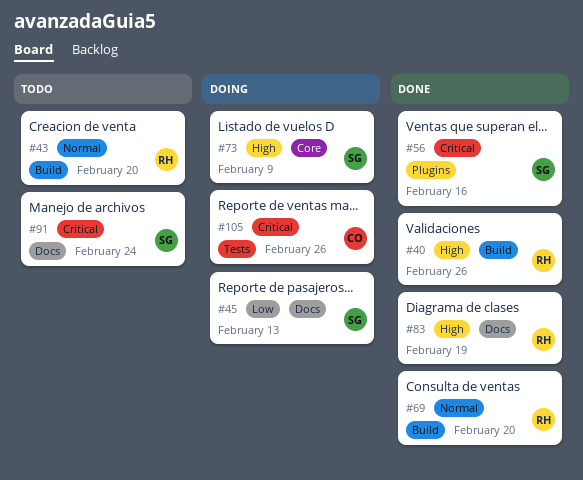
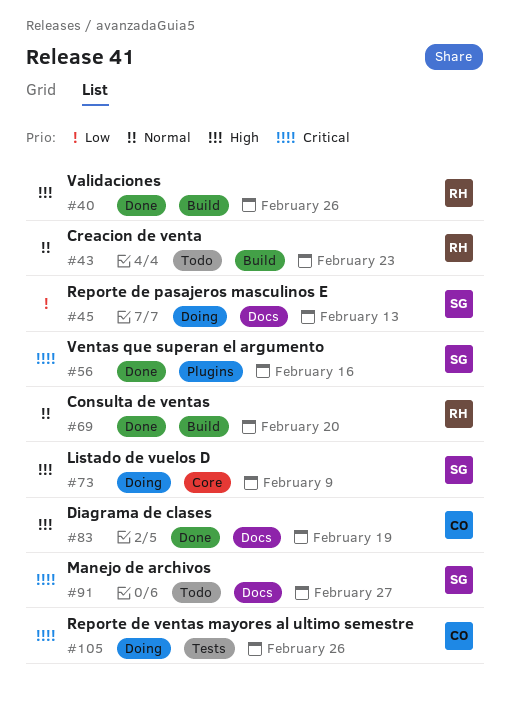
#43, due: Feb 20 -> Feb 23
#83, owner: RH -> CO
#91, due: Feb 24 -> Feb 27

